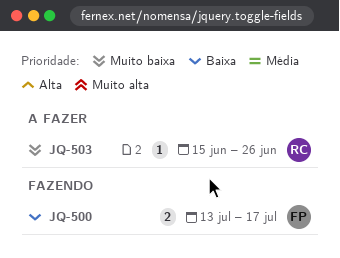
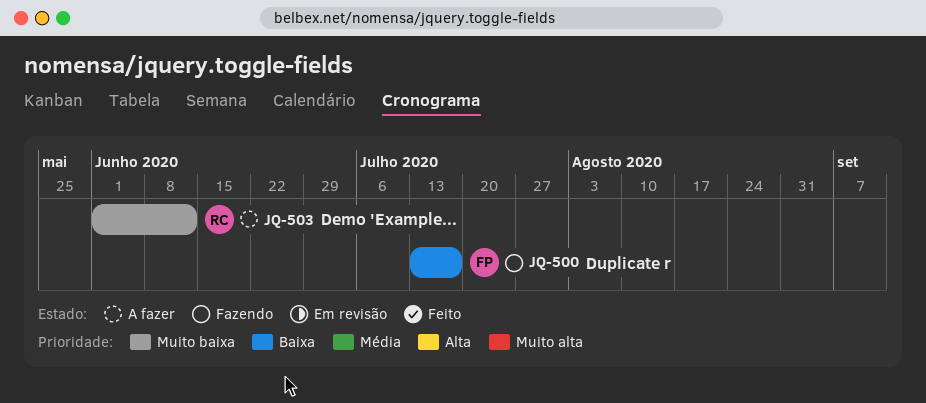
JQ-503, start: Jun 15 -> Jun 1
JQ-503, due: Jun 26 -> Jun 12

